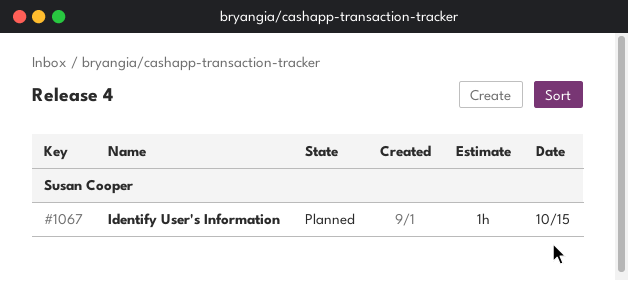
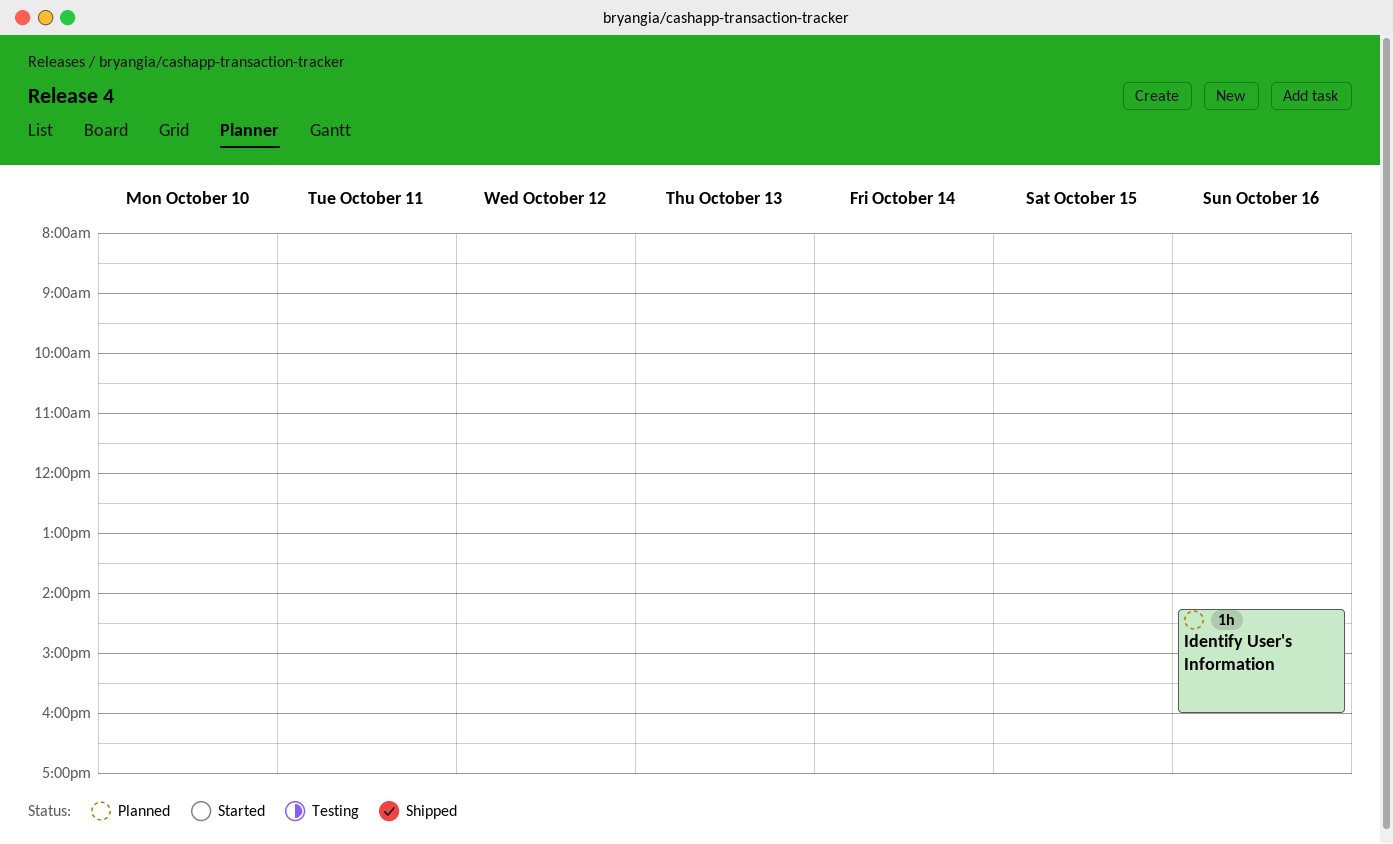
Identify User's Information, day: Oct 15 -> Oct 16

